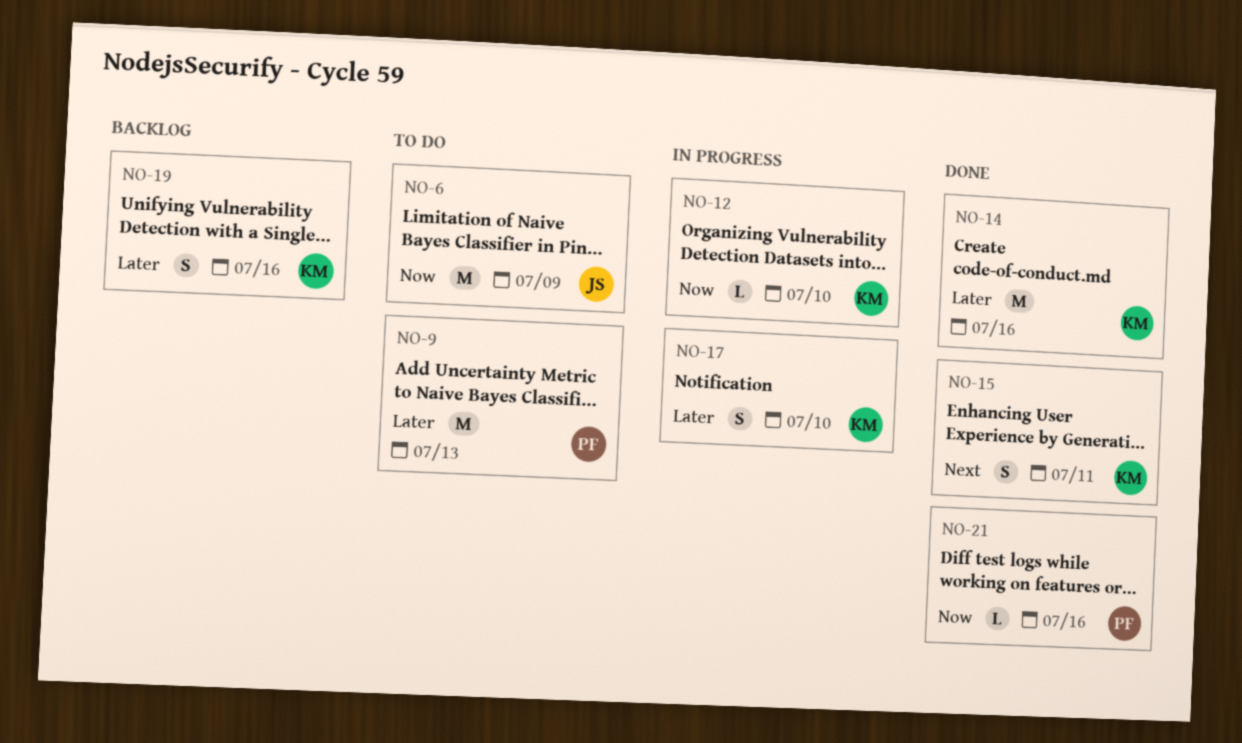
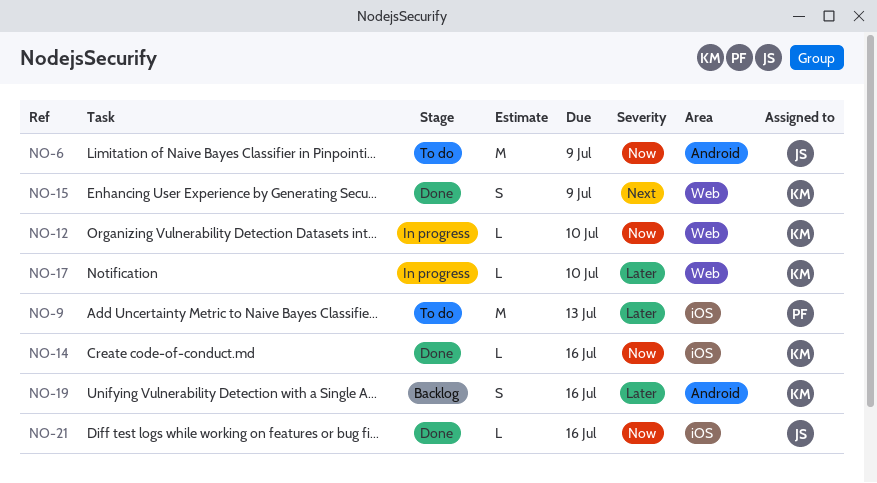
NO-14, priority: Later -> Now
NO-14, estimate: M -> L
NO-15, due: Jul 11 -> Jul 9
NO-17, estimate: S -> L
NO-21, owner: PF -> JS

